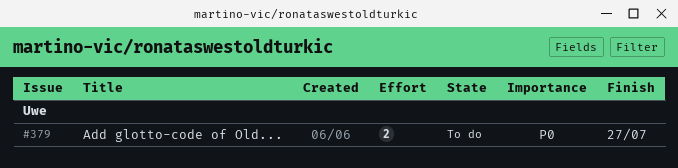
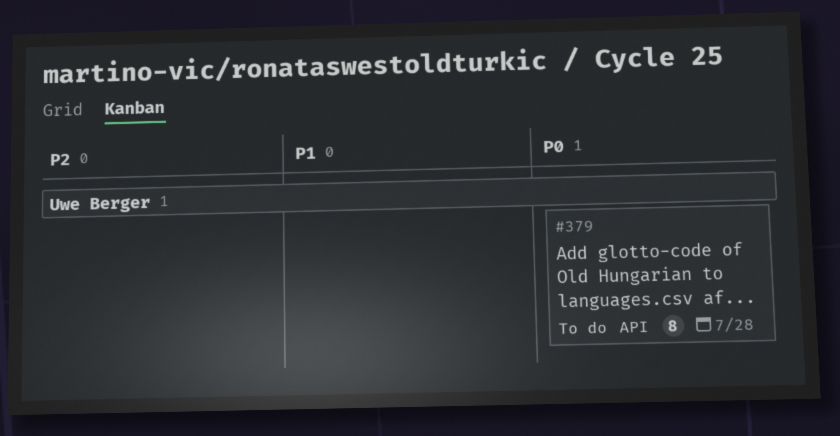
#379, estimate: 2 -> 8
#379, due: Jul 27 -> Jul 28

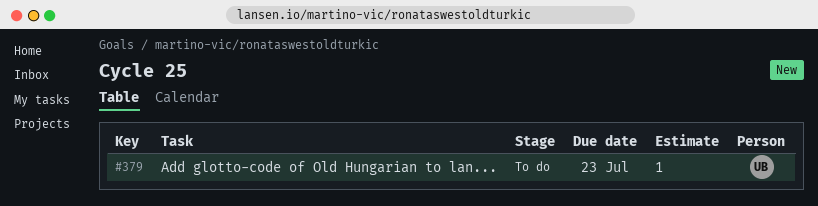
#379, estimate: 8 -> 1
#379, due: Jul 28 -> Jul 23

